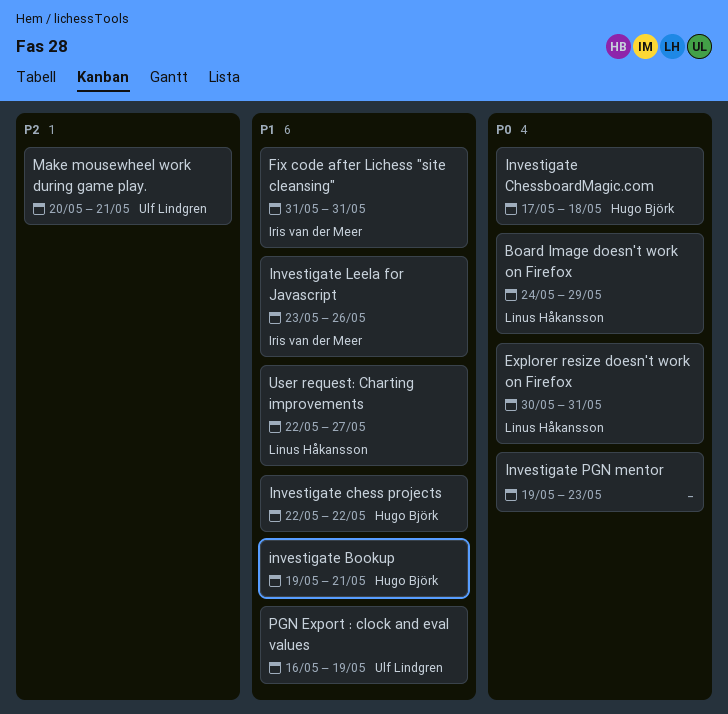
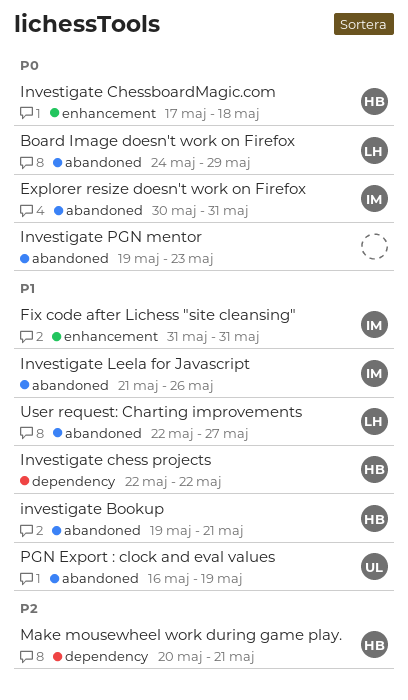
Explorer resize doesn't work on Firefox, owner: Linus Håkansson -> Iris van der Meer
Investigate Leela for Javascript, start: May 23 -> May 21
Make mousewheel work during game play., owner: Ulf Lindgren -> Hugo Björk

